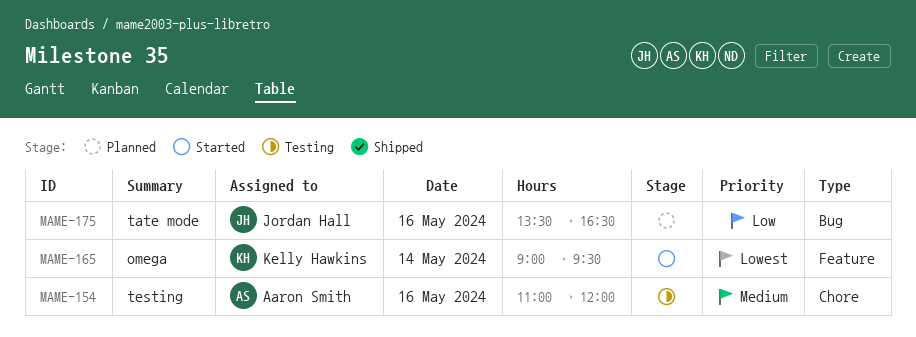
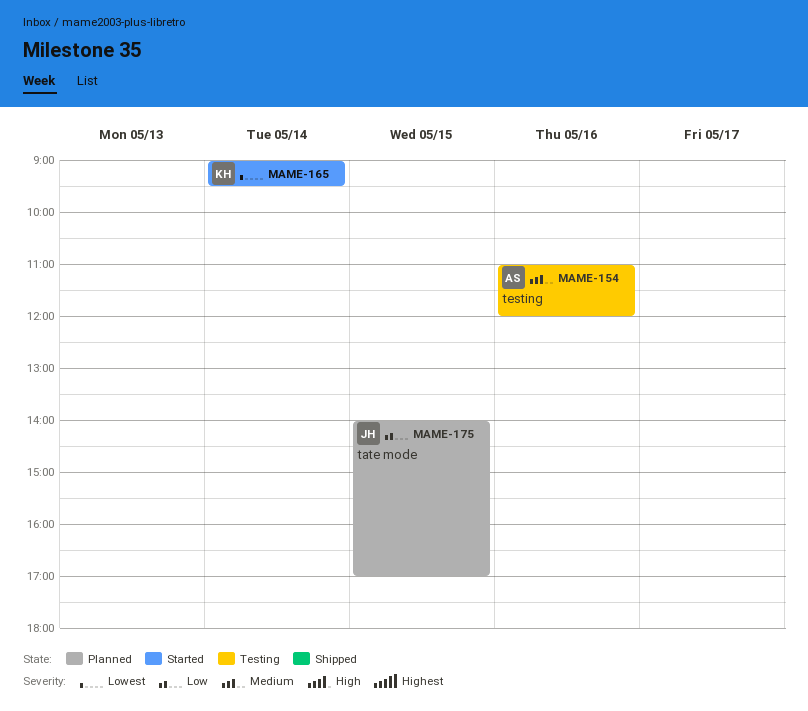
MAME-175, day: May 16 -> May 15
MAME-175, begins: 13:30 -> 14:00
MAME-175, ends: 16:30 -> 17:00

